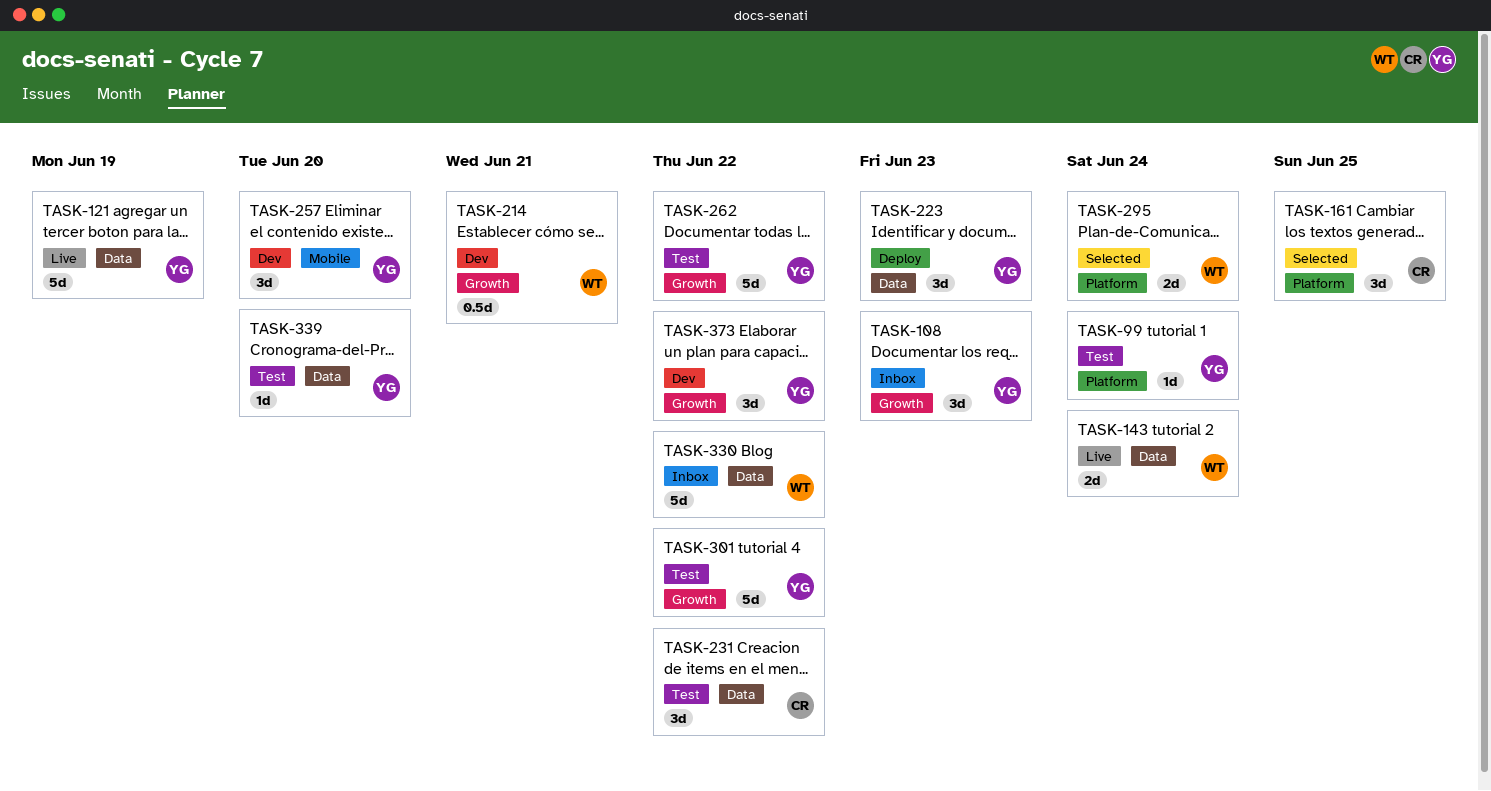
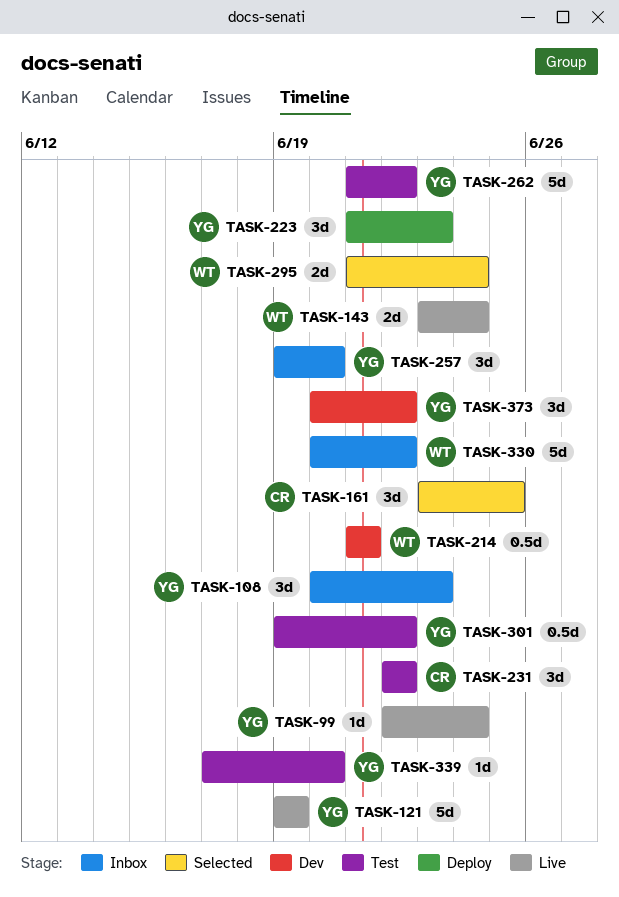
TASK-99, status: Test -> Live
TASK-257, status: Dev -> Inbox
TASK-301, estimate: 5d -> 0.5d

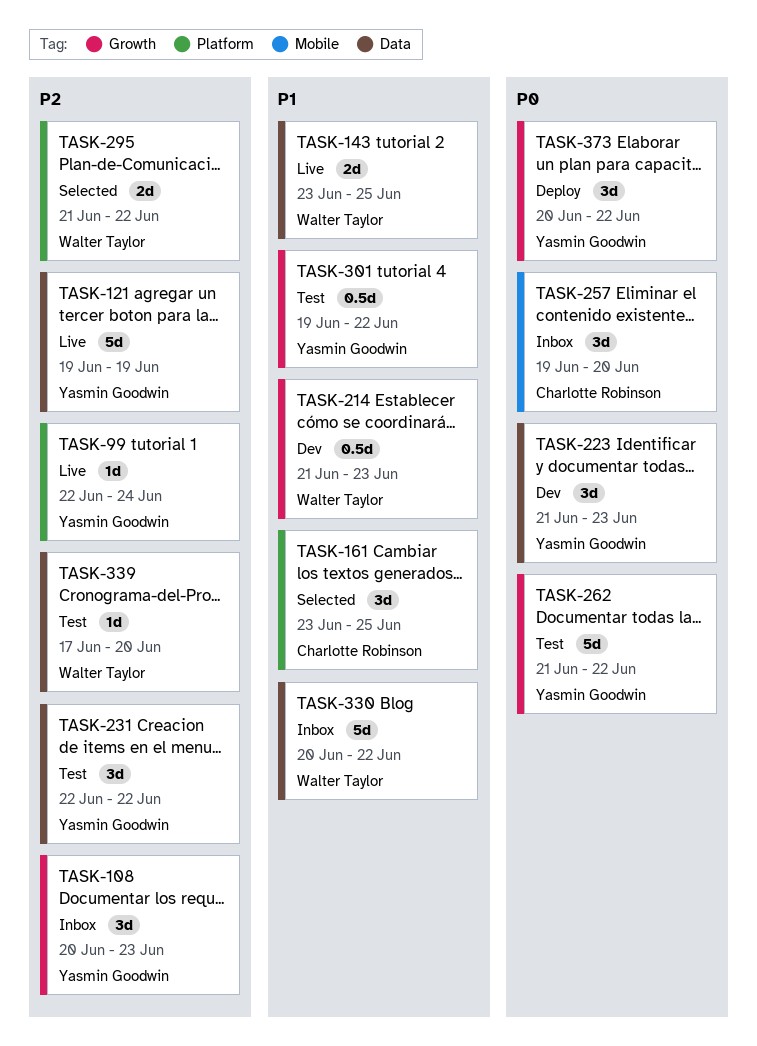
TASK-143, due: Jun 24 -> Jun 25
TASK-214, due: Jun 21 -> Jun 23
TASK-223, status: Deploy -> Dev
TASK-231, owner: Charlotte Robinson -> Yasmin Goodwin
TASK-257, owner: Yasmin Goodwin -> Charlotte Robinson
TASK-295, due: Jun 24 -> Jun 22
TASK-339, owner: Yasmin Goodwin -> Walter Taylor
TASK-373, status: Dev -> Deploy

